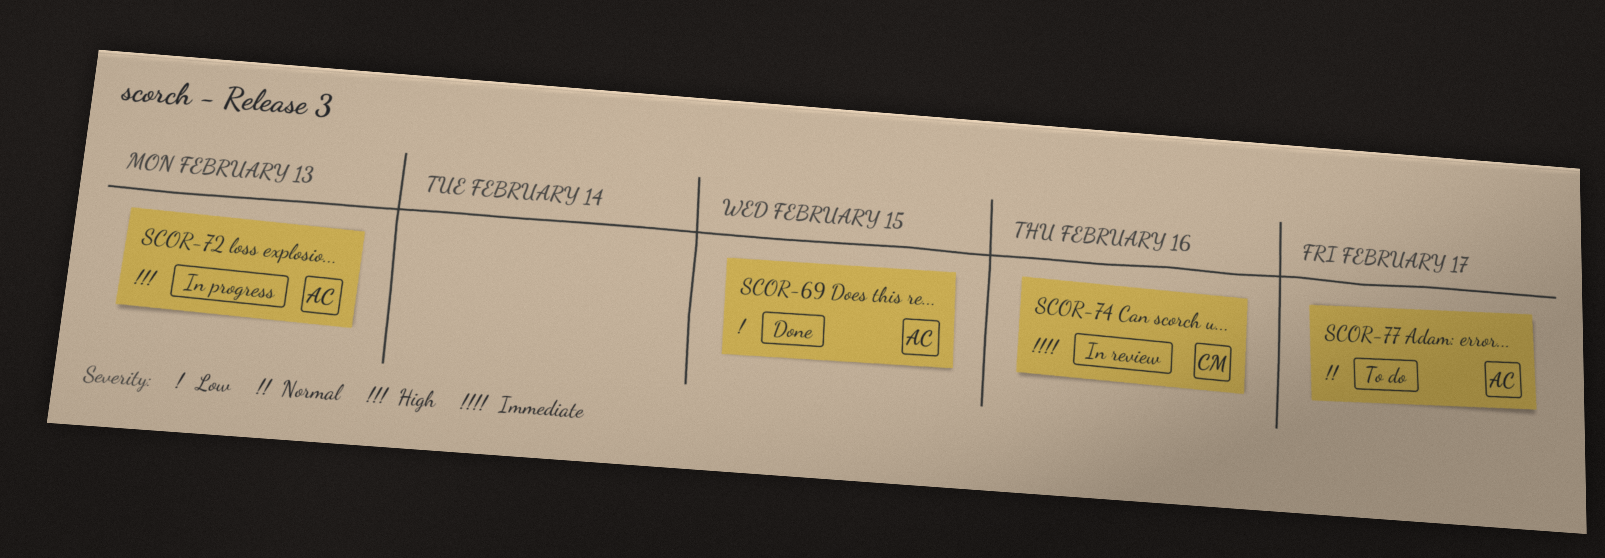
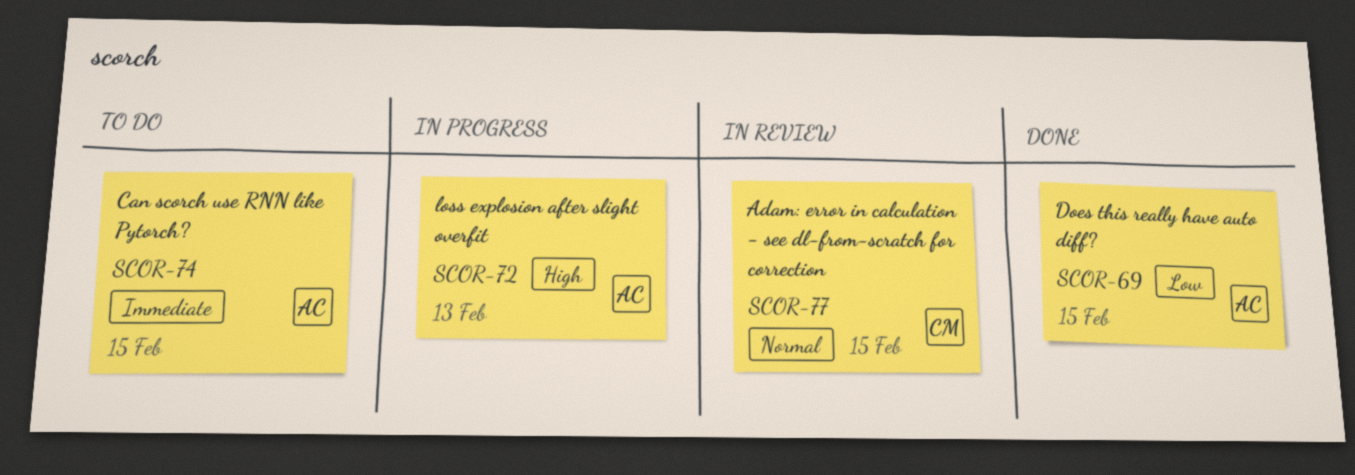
SCOR-74, status: In review -> To do
SCOR-74, owner: CM -> AC
SCOR-74, due: Feb 16 -> Feb 15
SCOR-77, status: To do -> In review
SCOR-77, owner: AC -> CM
SCOR-77, due: Feb 17 -> Feb 15

